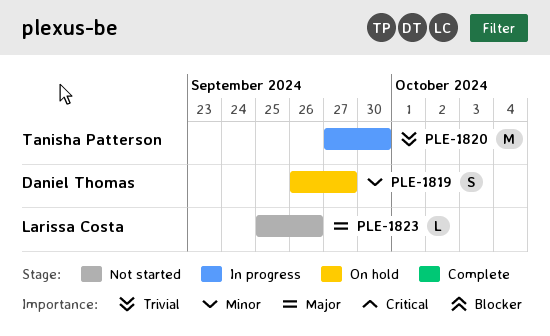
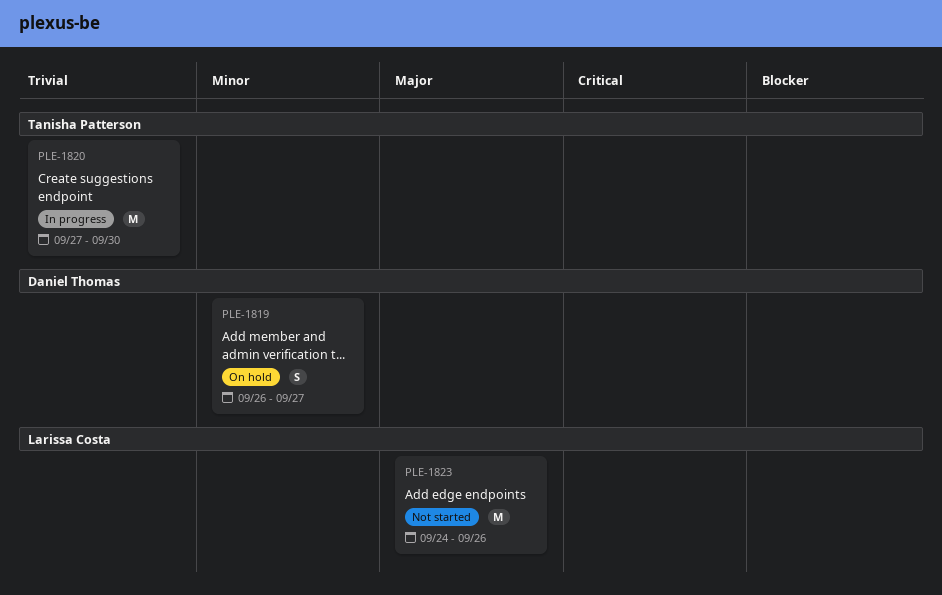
PLE-1823, estimate: L -> M
PLE-1823, start: Sep 25 -> Sep 24

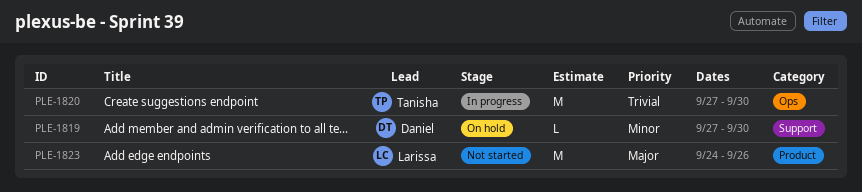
PLE-1819, estimate: S -> L
PLE-1819, start: Sep 26 -> Sep 27
PLE-1819, due: Sep 27 -> Sep 30

